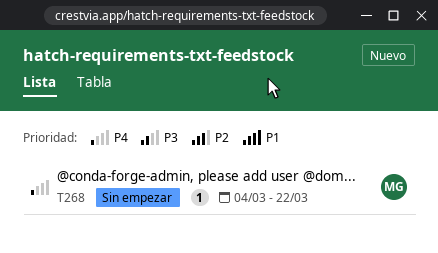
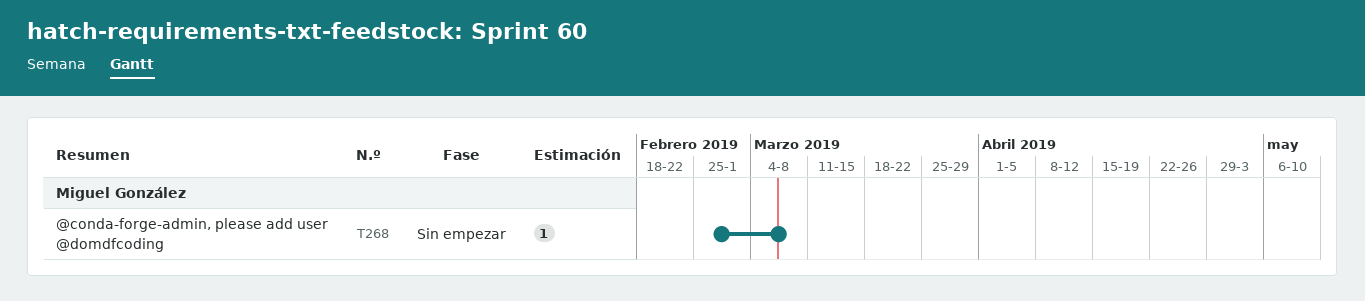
T268, start: Mar 4 -> Feb 25
T268, due: Mar 22 -> Mar 8

